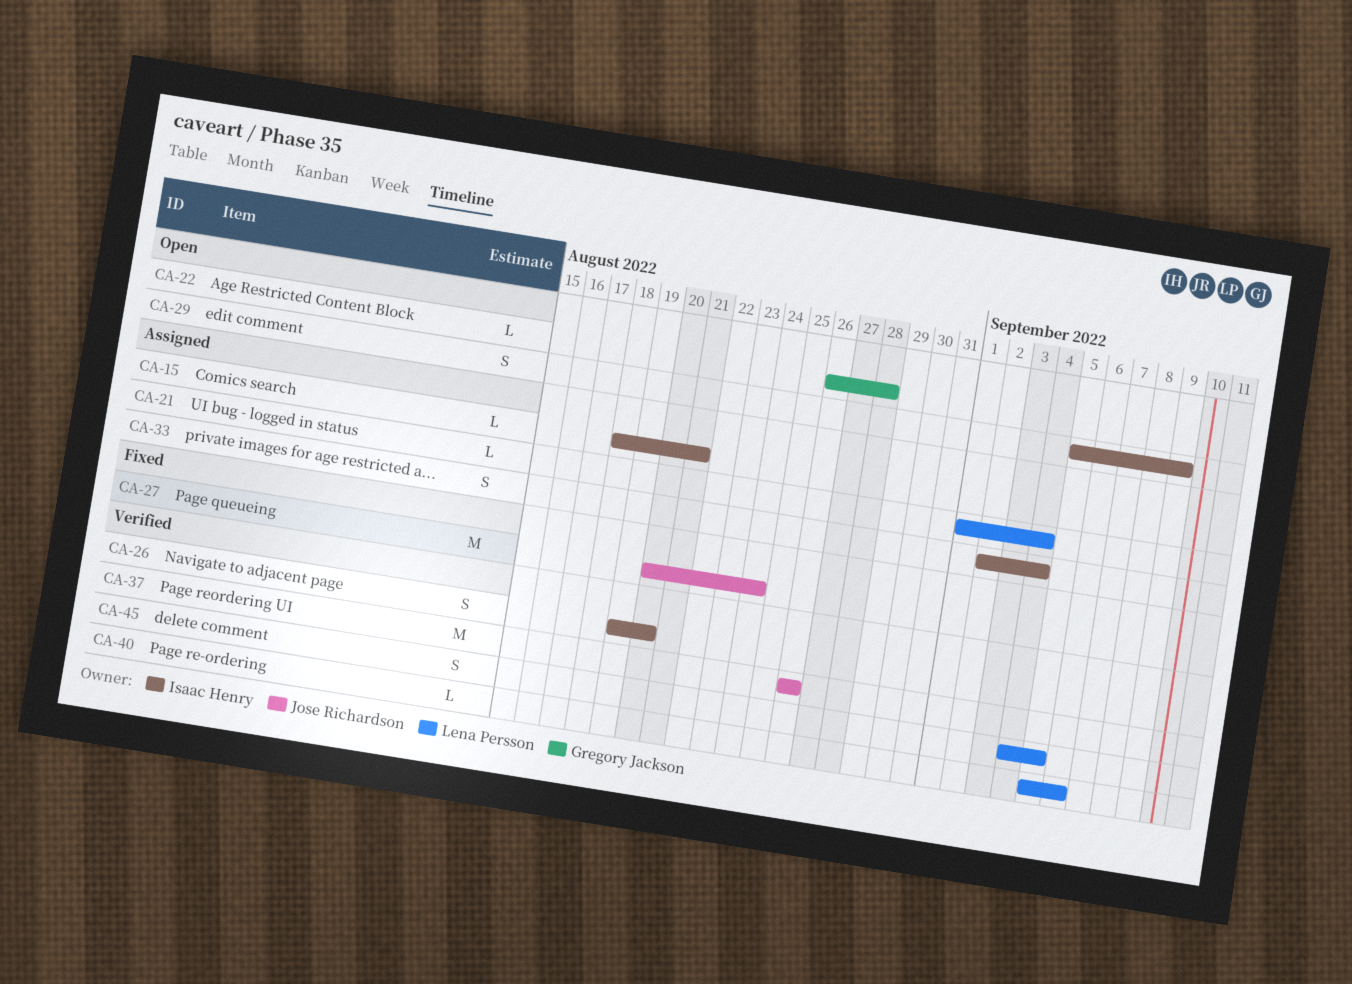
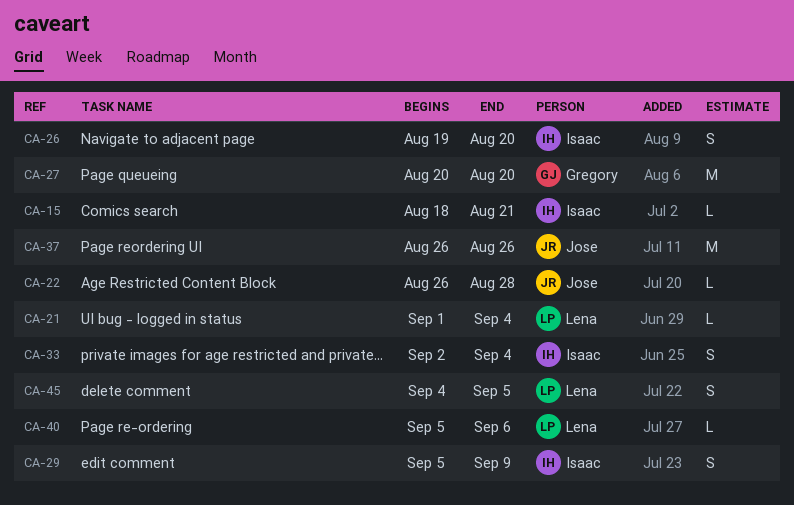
CA-22, owner: Gregory Jackson -> Jose Richardson
CA-27, owner: Jose Richardson -> Gregory Jackson
CA-27, due: Aug 24 -> Aug 20

